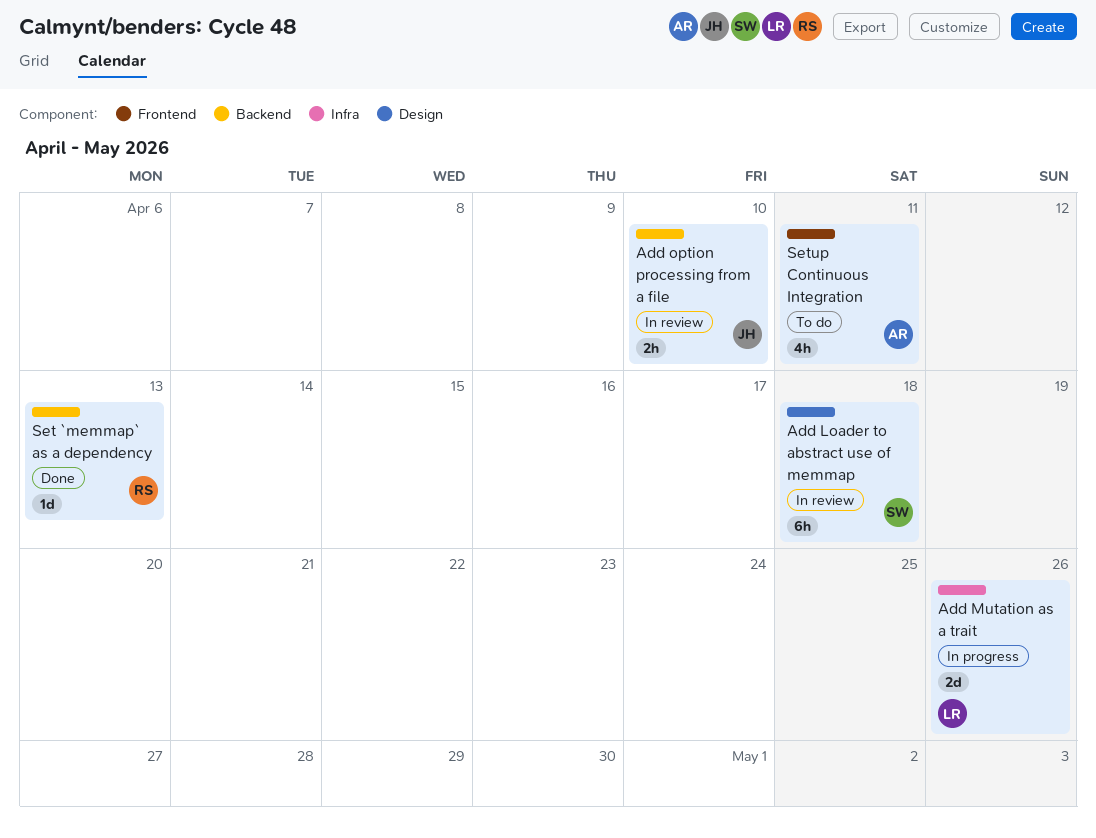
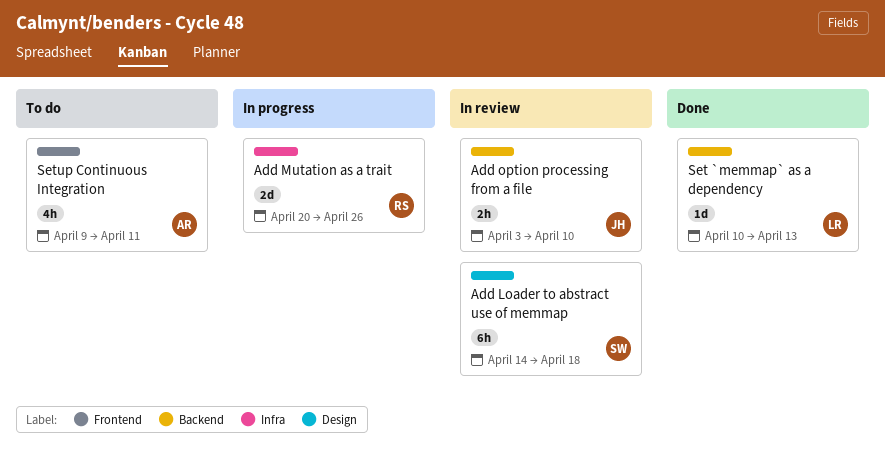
Add Mutation as a trait, owner: LR -> RS
Set `memmap` as a dependency, owner: RS -> LR

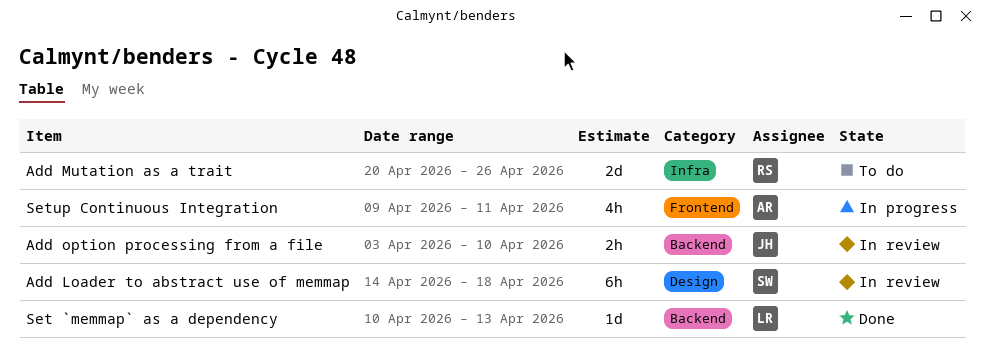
Add Mutation as a trait, status: In progress -> To do
Setup Continuous Integration, status: To do -> In progress

